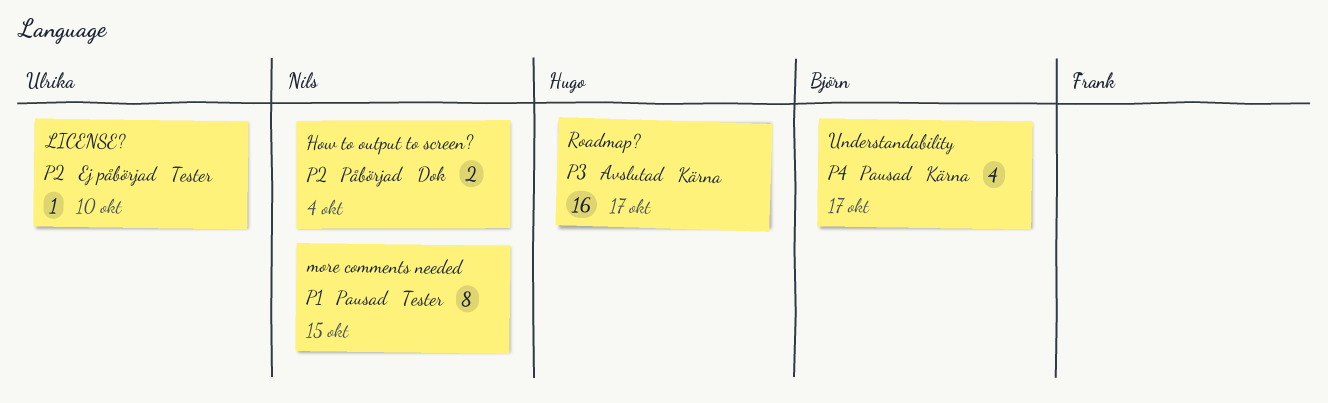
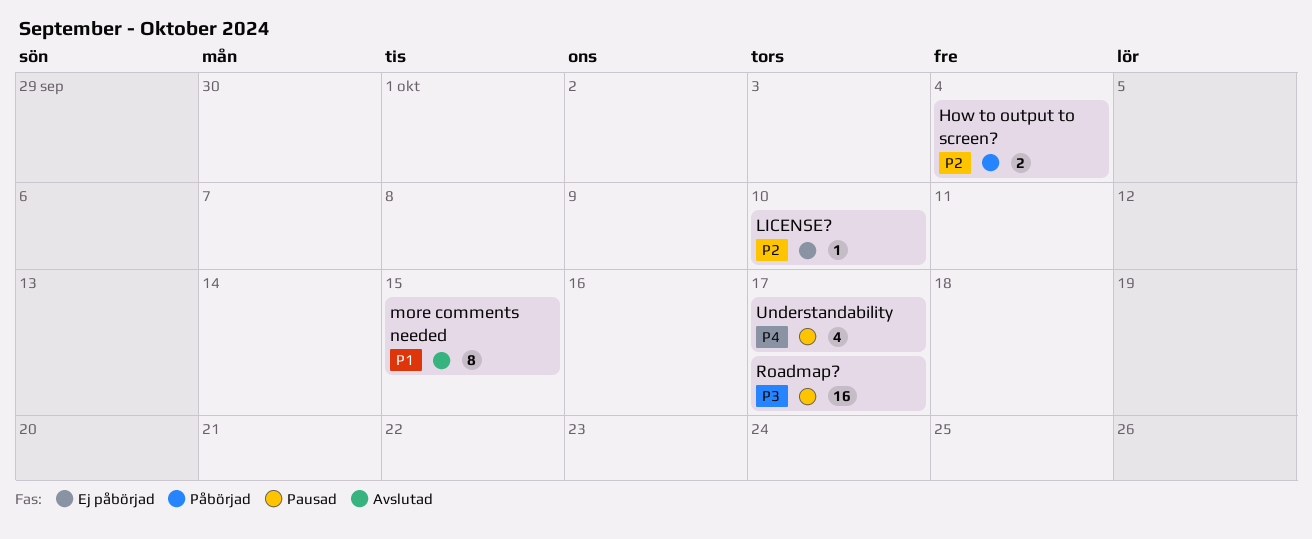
more comments needed, status: Pausad -> Avslutad
Roadmap?, status: Avslutad -> Pausad

